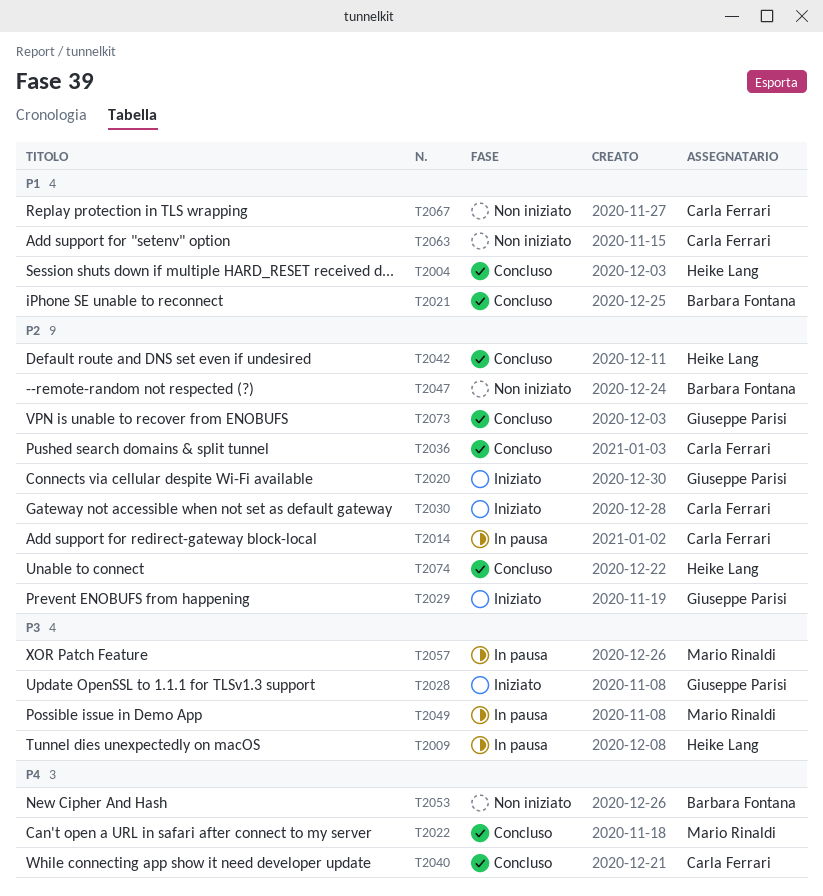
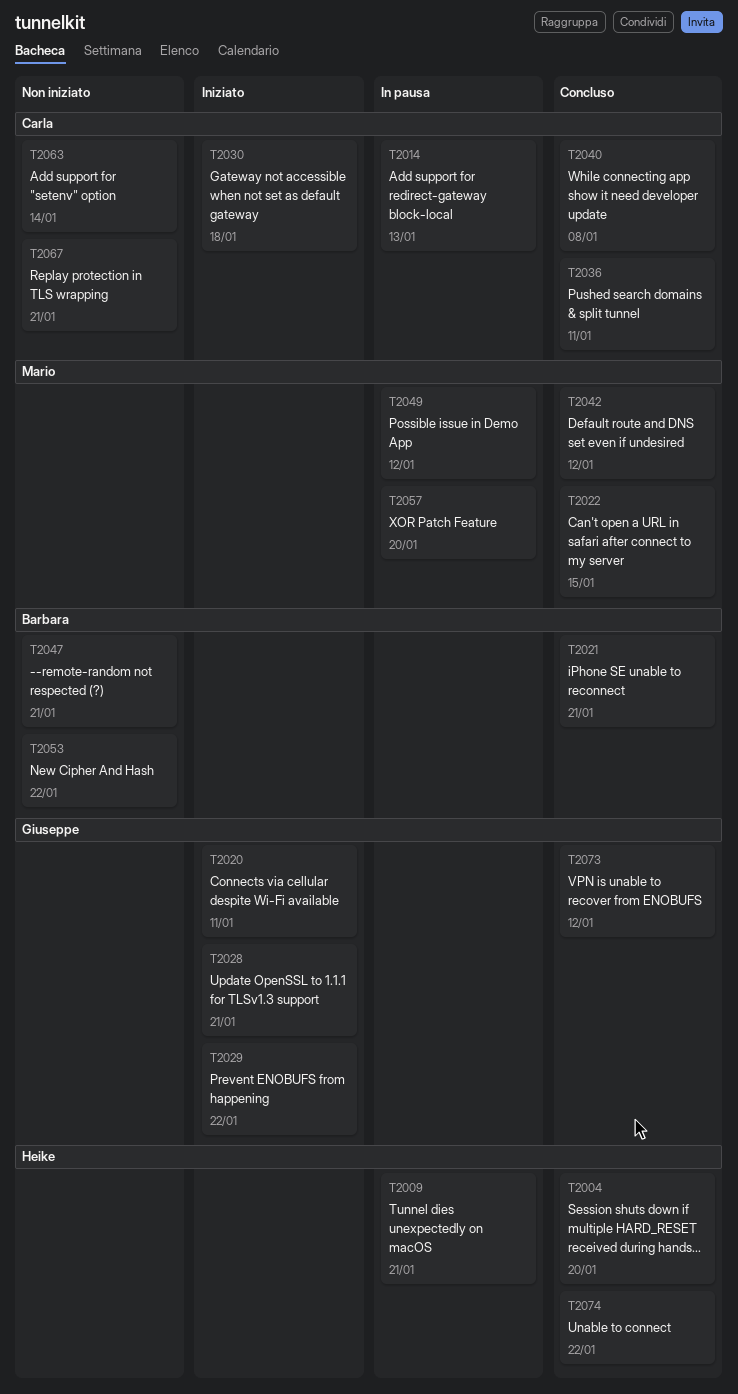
T2042, owner: Heike Lang -> Mario Rinaldi

